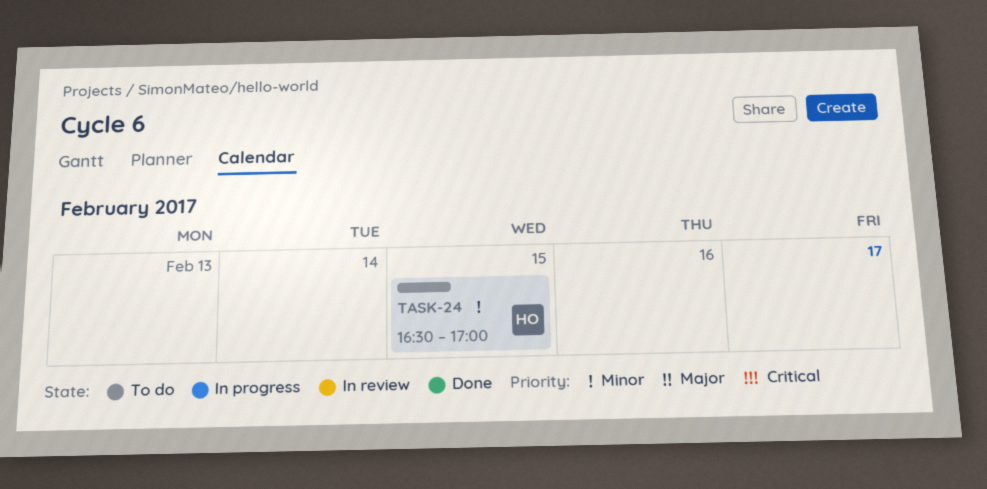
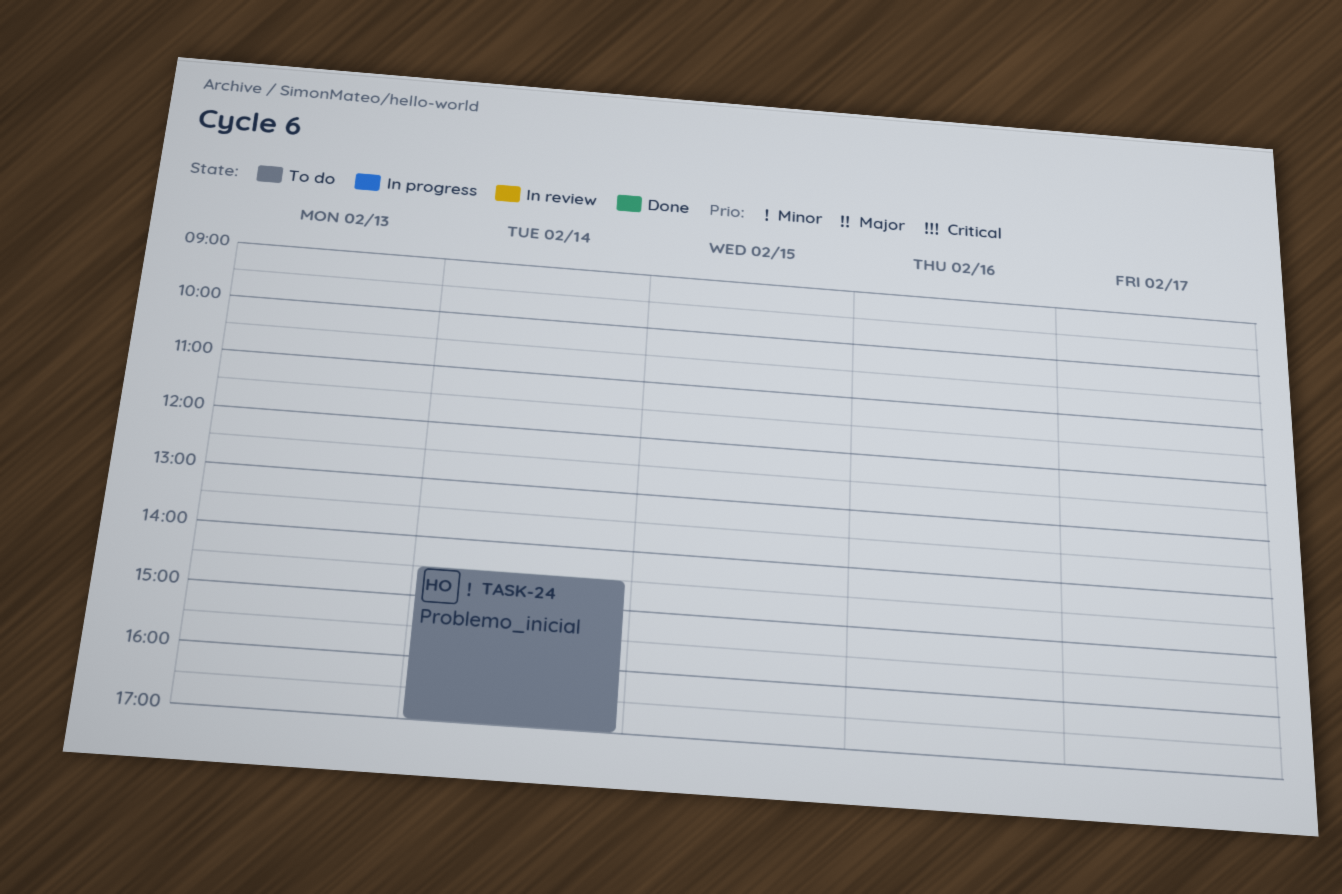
TASK-24, day: Feb 15 -> Feb 14
TASK-24, begins: 16:30 -> 14:30

